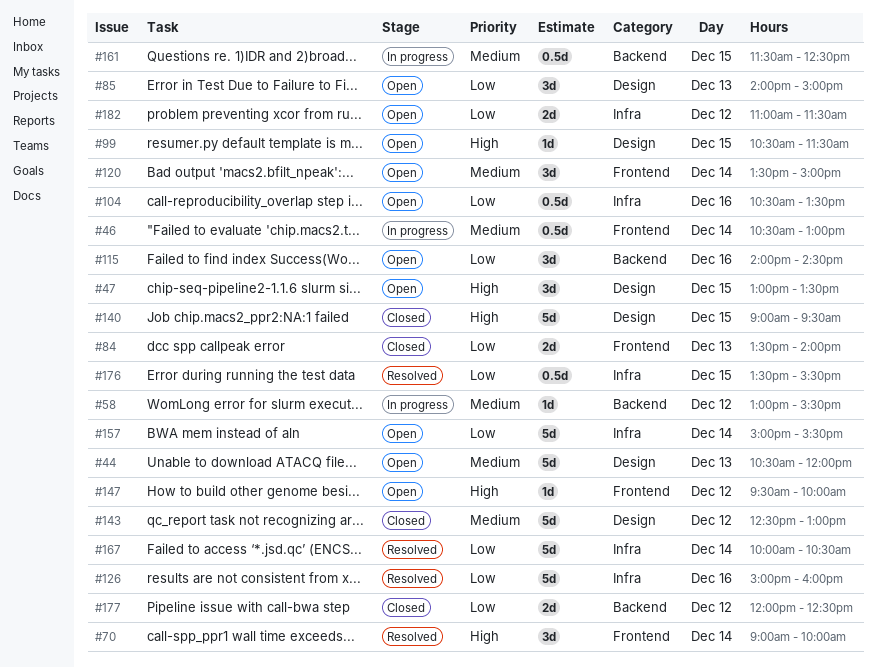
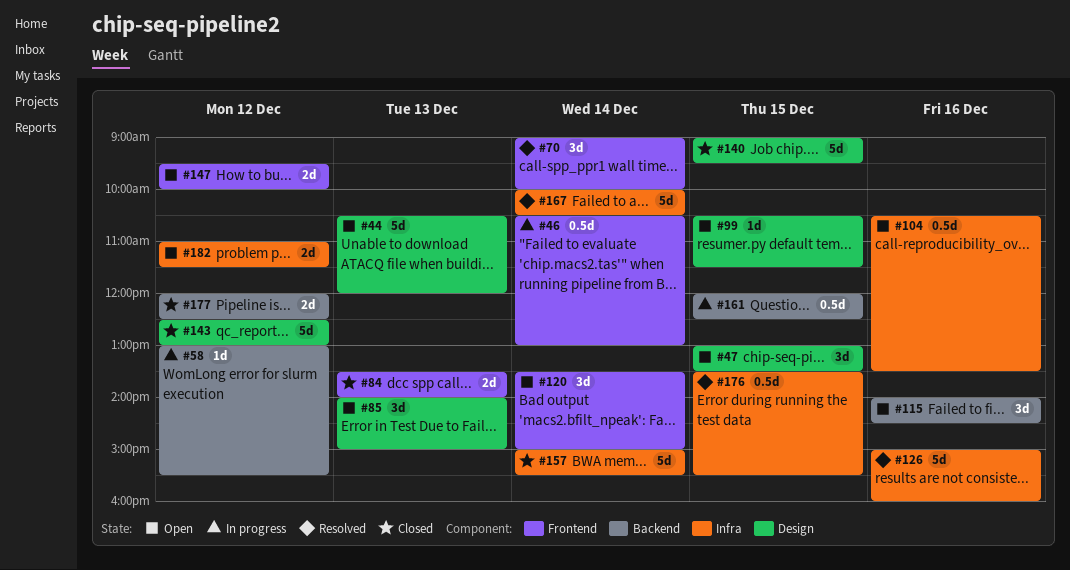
#147, estimate: 1d -> 2d
#157, status: Open -> Closed
#161, begins: 11:30 -> 12:00

